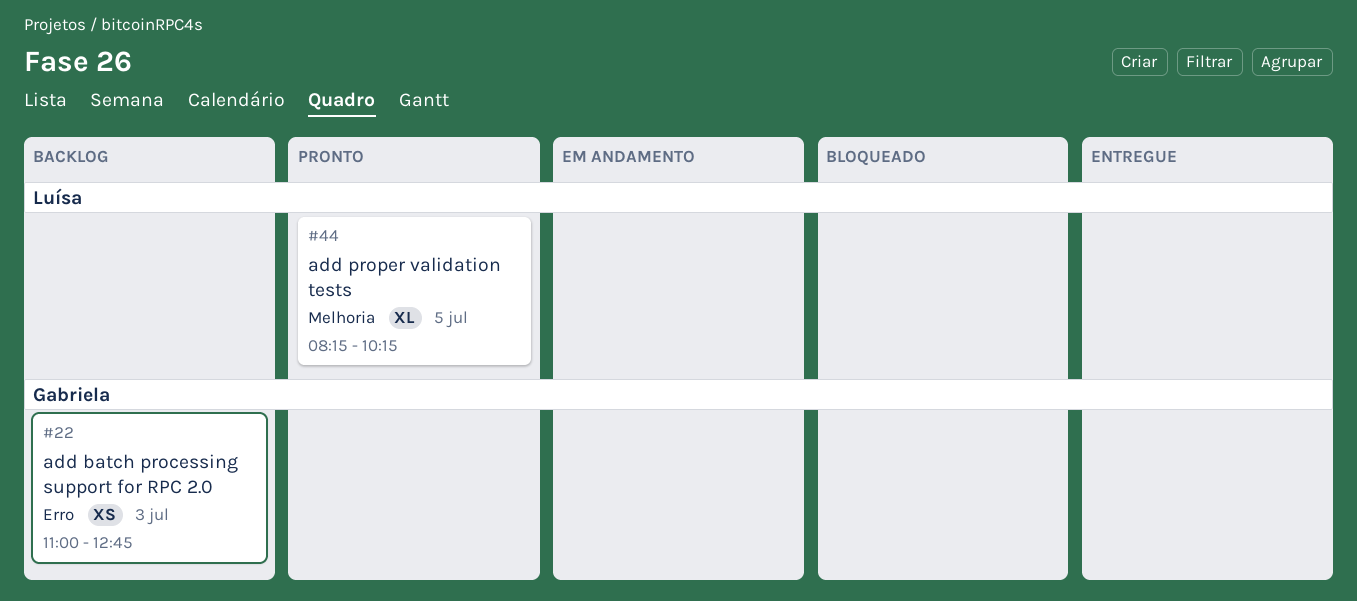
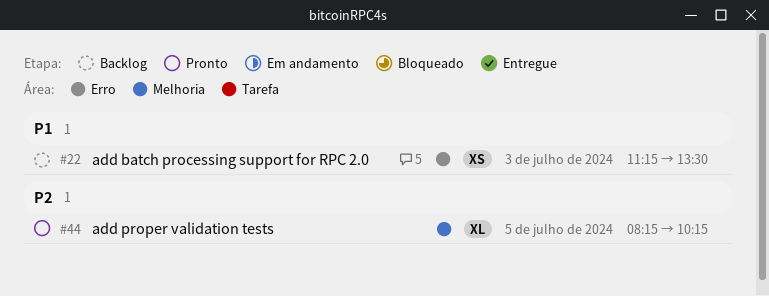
#22, begins: 11:00 -> 11:15
#22, ends: 12:45 -> 13:30

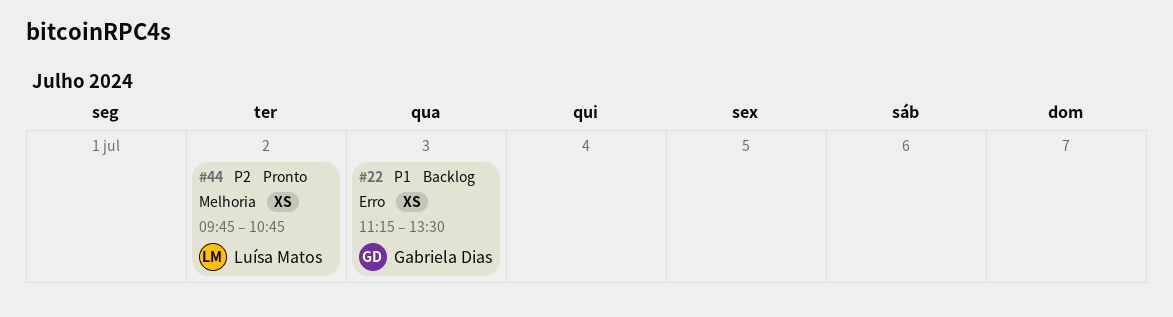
#44, estimate: XL -> XS
#44, day: Jul 5 -> Jul 2
#44, begins: 08:15 -> 09:45
#44, ends: 10:15 -> 10:45

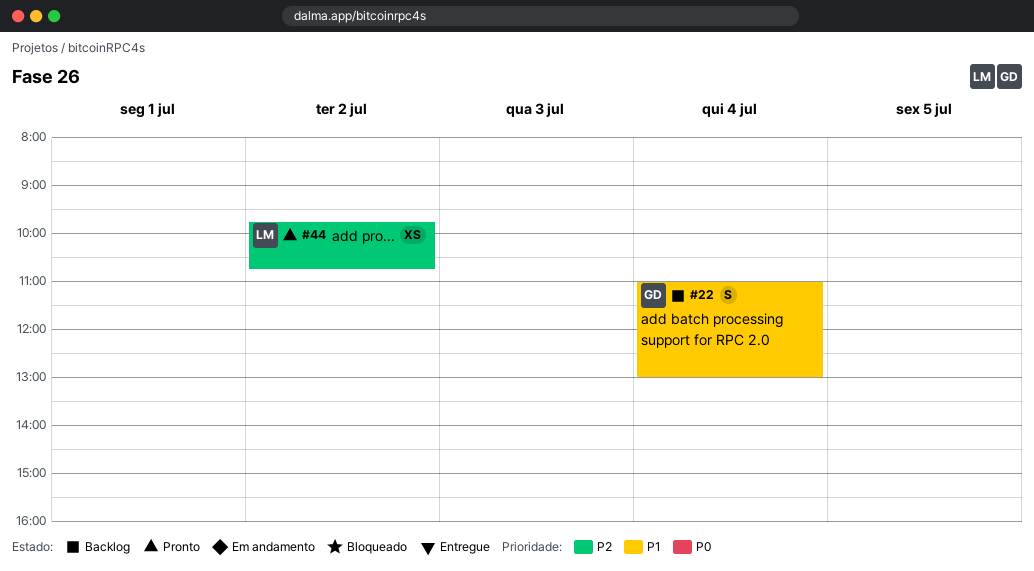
#22, estimate: XS -> S
#22, day: Jul 3 -> Jul 4
#22, begins: 11:15 -> 11:00
#22, ends: 13:30 -> 13:00

